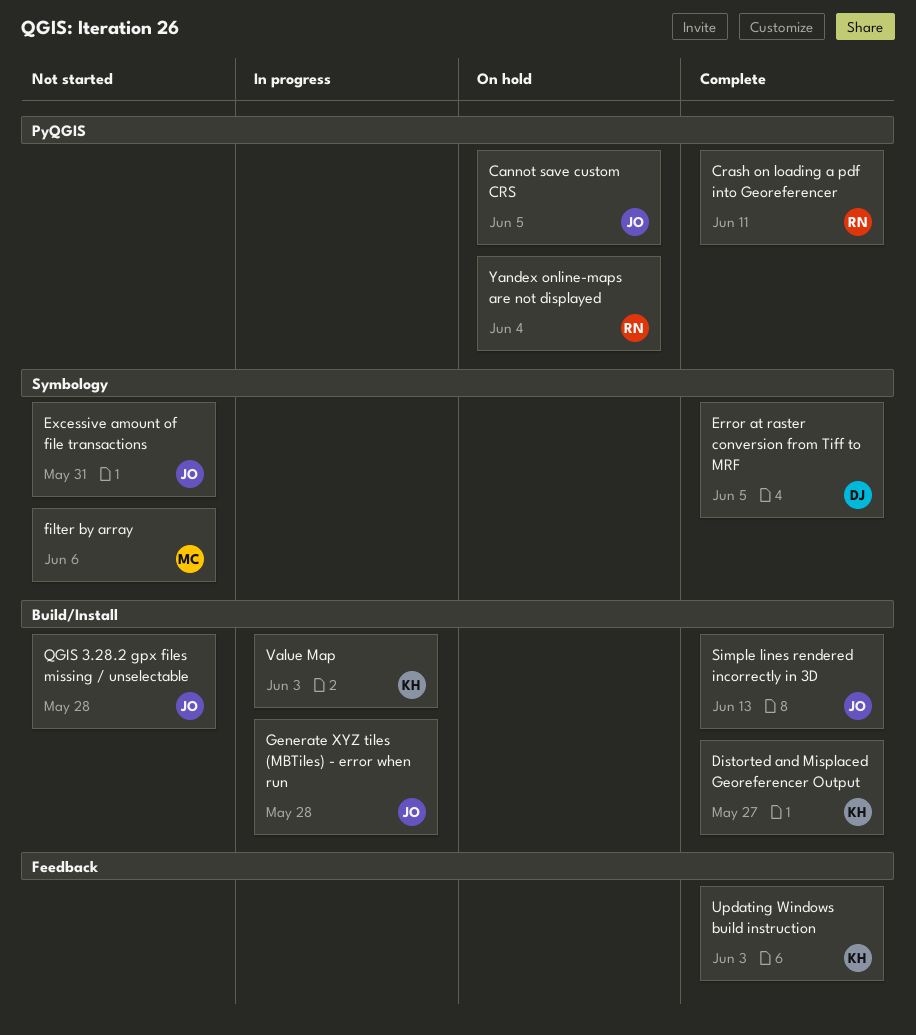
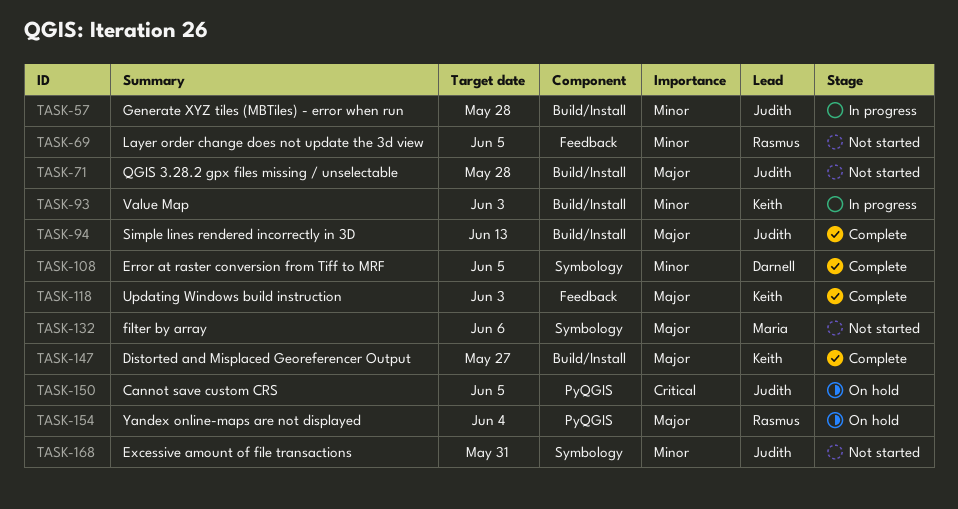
Crash on loading a pdf into Georeferencer: present -> none
Layer order change does not update the 3d view: none -> present

